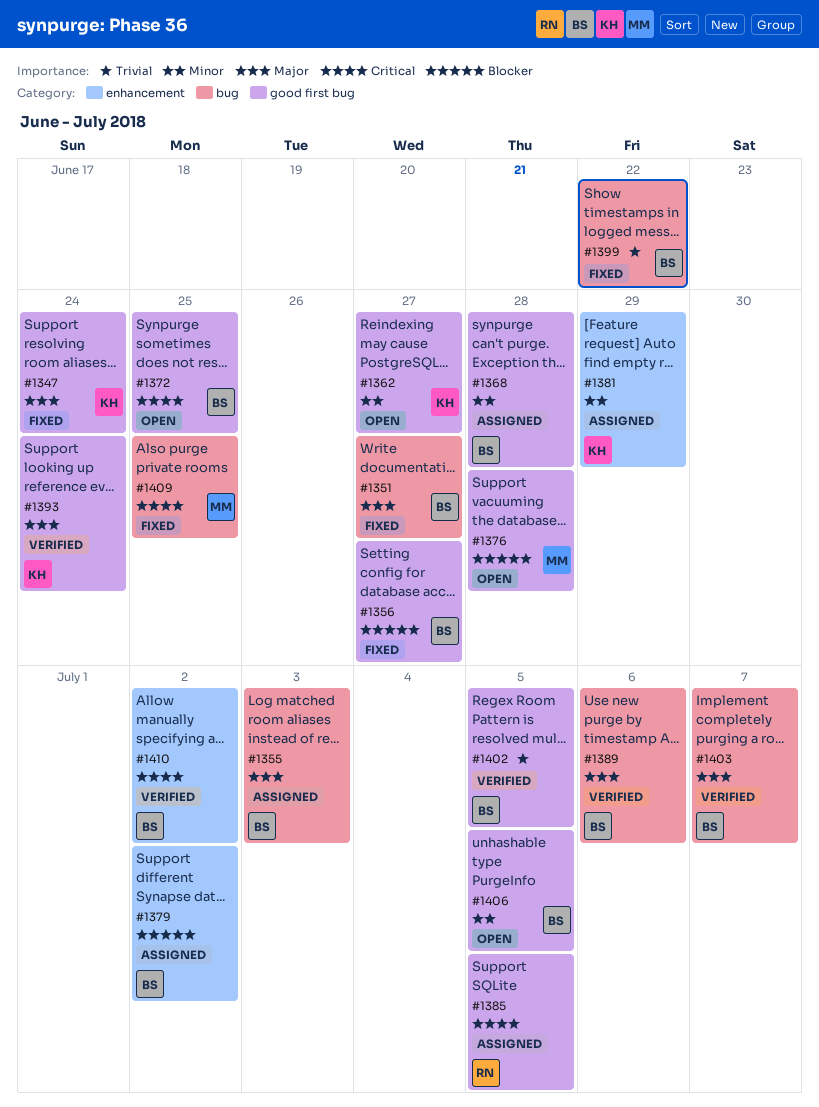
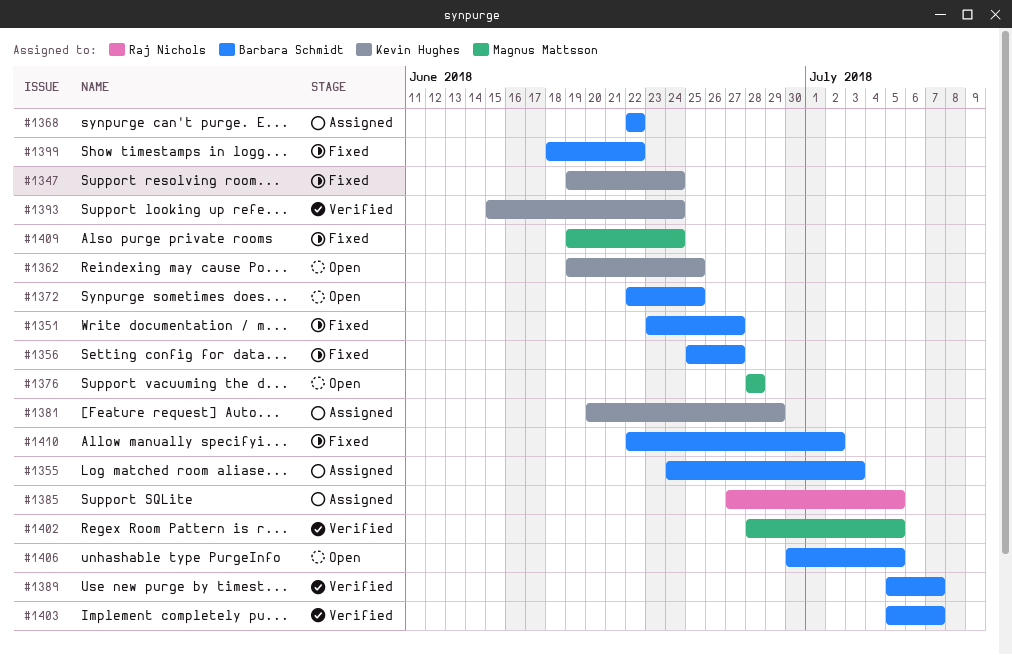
#1362, due: Jun 27 -> Jun 25
#1368, due: Jun 28 -> Jun 22
#1379: present -> none
#1389, due: Jul 6 -> Jul 7
#1402, owner: Barbara Schmidt -> Magnus Mattsson
#1409, due: Jun 25 -> Jun 24
#1410, status: Verified -> Fixed

